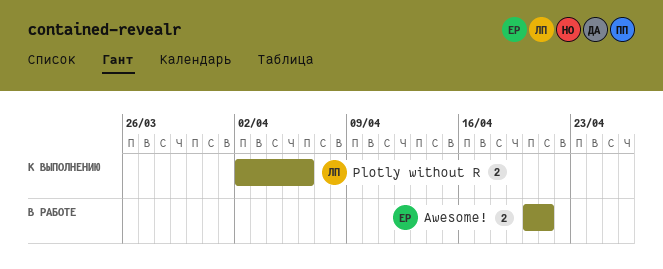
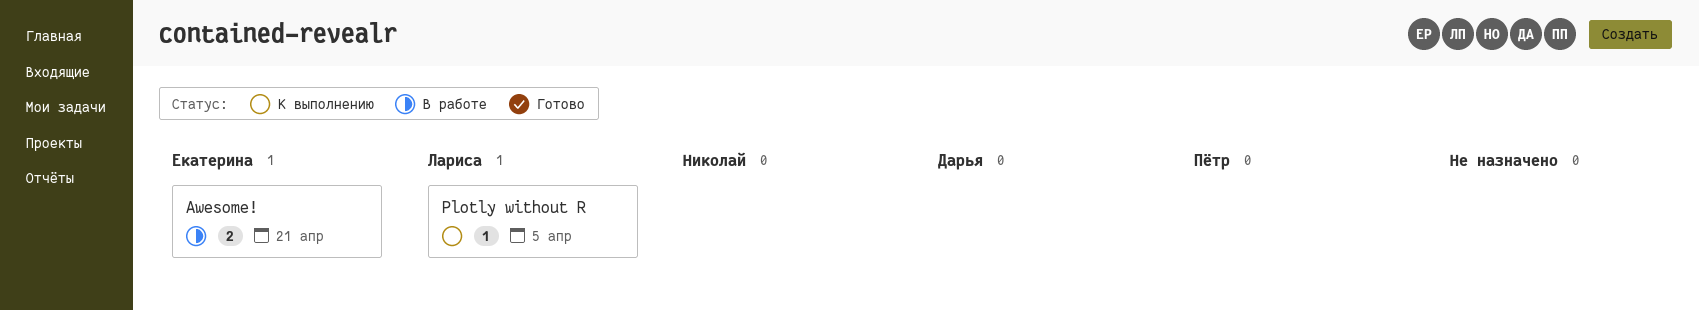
Plotly without R, estimate: 2 -> 1
Plotly without R, due: Apr 6 -> Apr 5

